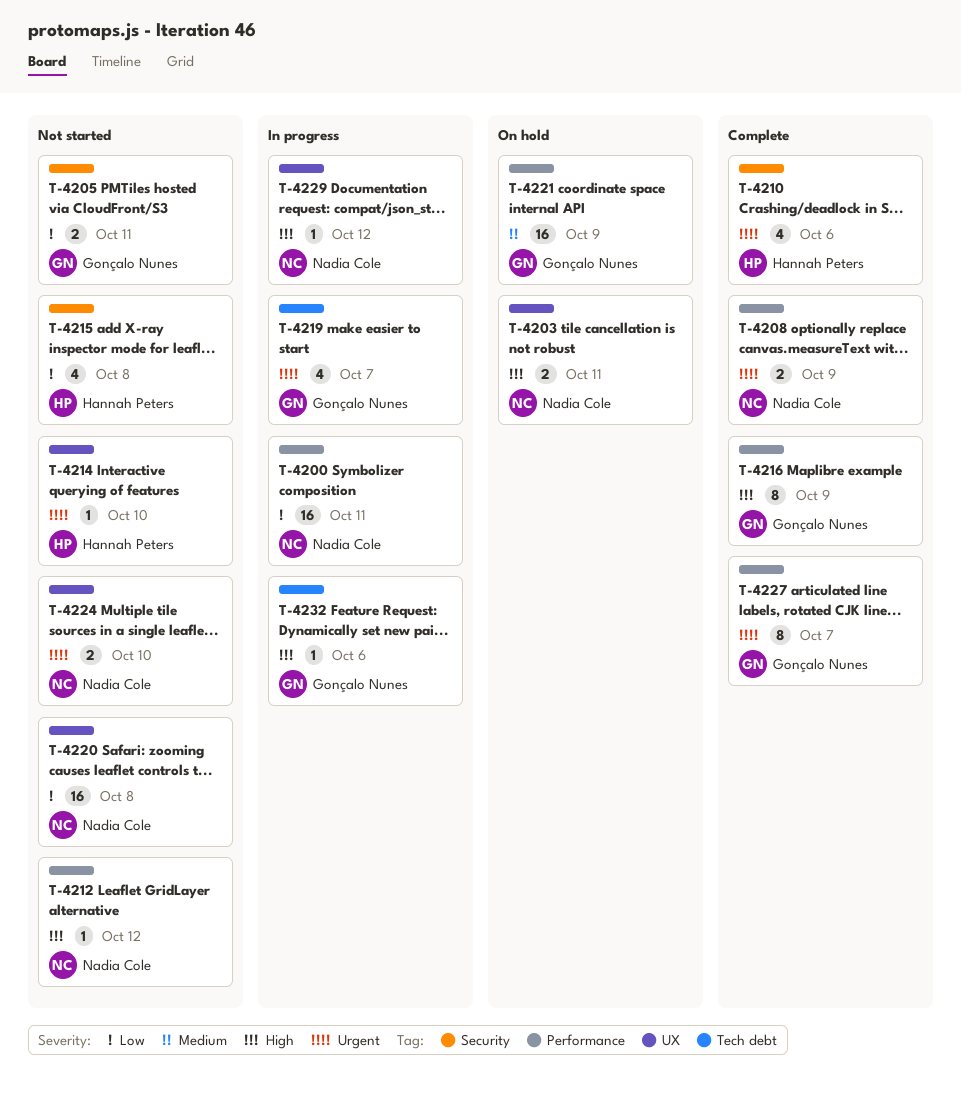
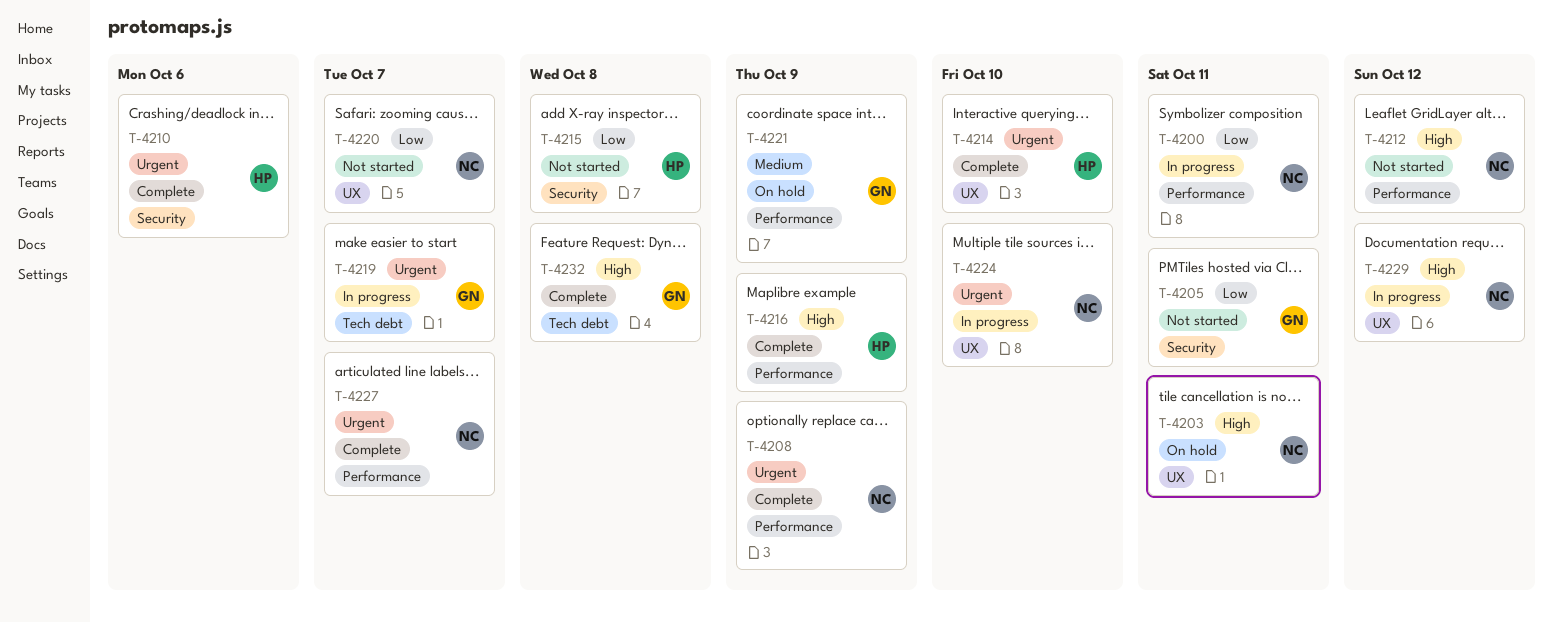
T-4214, status: Not started -> Complete
T-4216, owner: Gonçalo Nunes -> Hannah Peters
T-4220, due: Oct 8 -> Oct 7
T-4224, status: Not started -> In progress
T-4227, owner: Gonçalo Nunes -> Nadia Cole
T-4232, status: In progress -> Complete
T-4232, due: Oct 6 -> Oct 8

